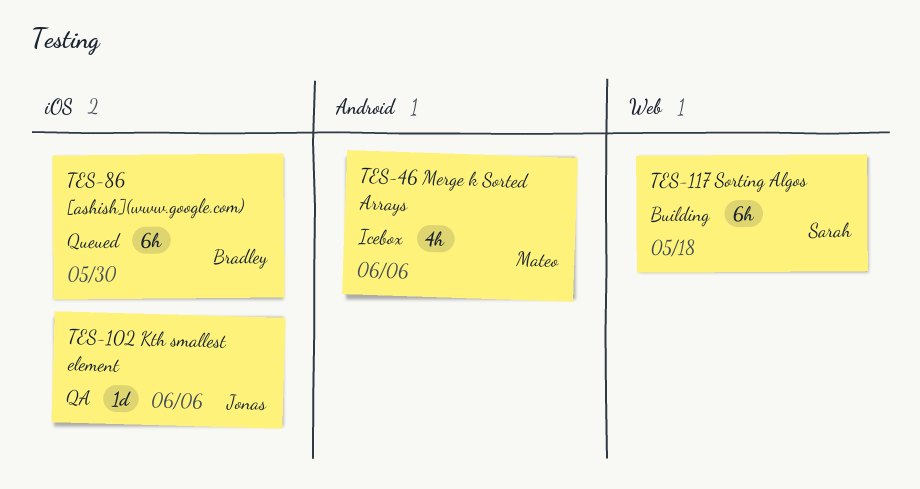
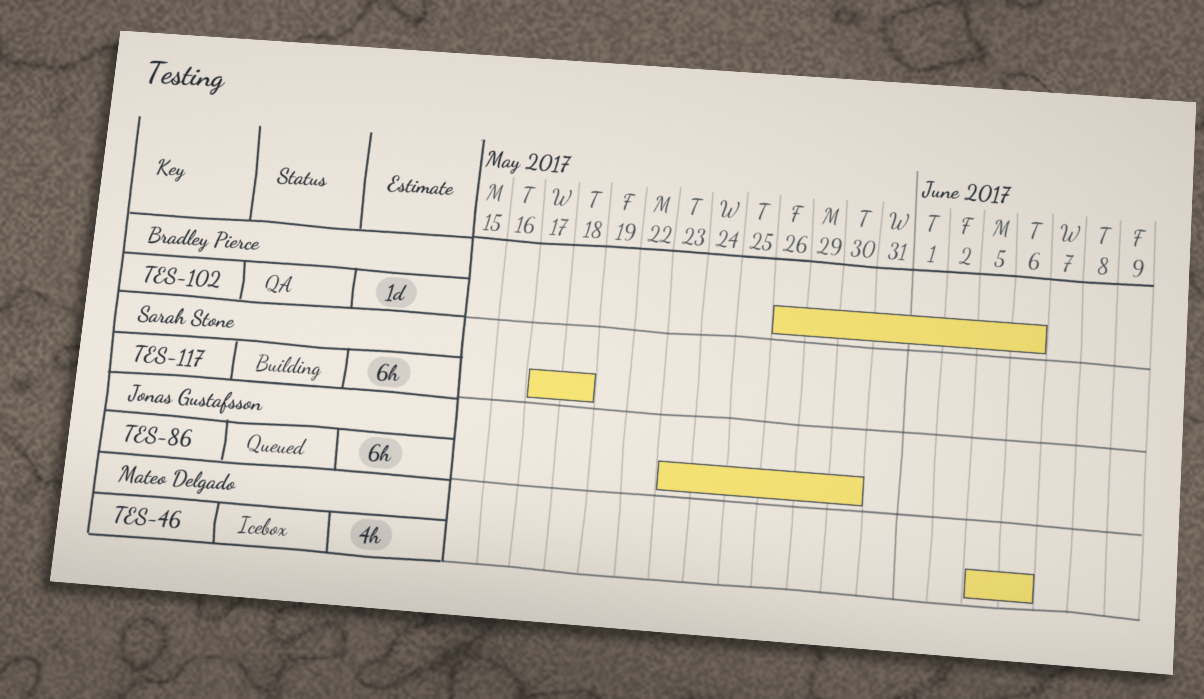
TES-86, owner: Bradley Pierce -> Jonas Gustafsson
TES-102, owner: Jonas Gustafsson -> Bradley Pierce

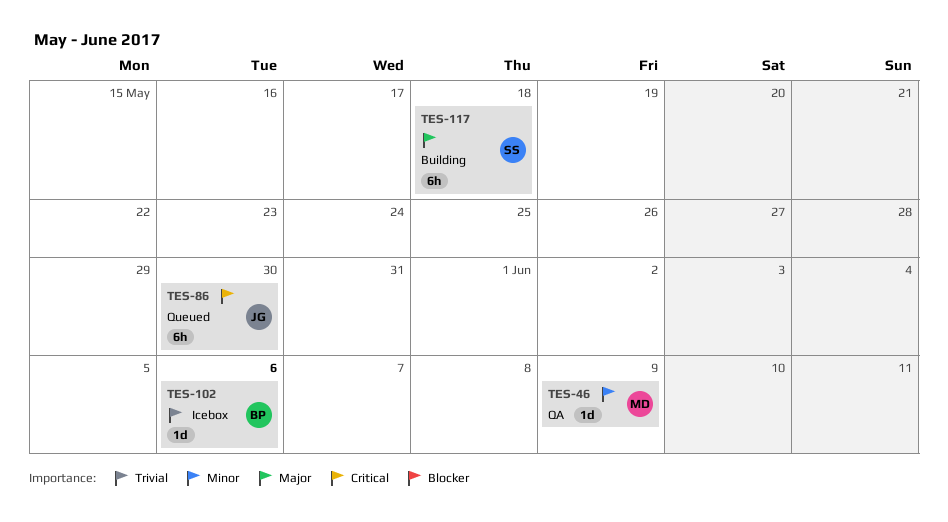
TES-46, status: Icebox -> QA
TES-46, estimate: 4h -> 1d
TES-46, due: Jun 6 -> Jun 9
TES-102, status: QA -> Icebox

